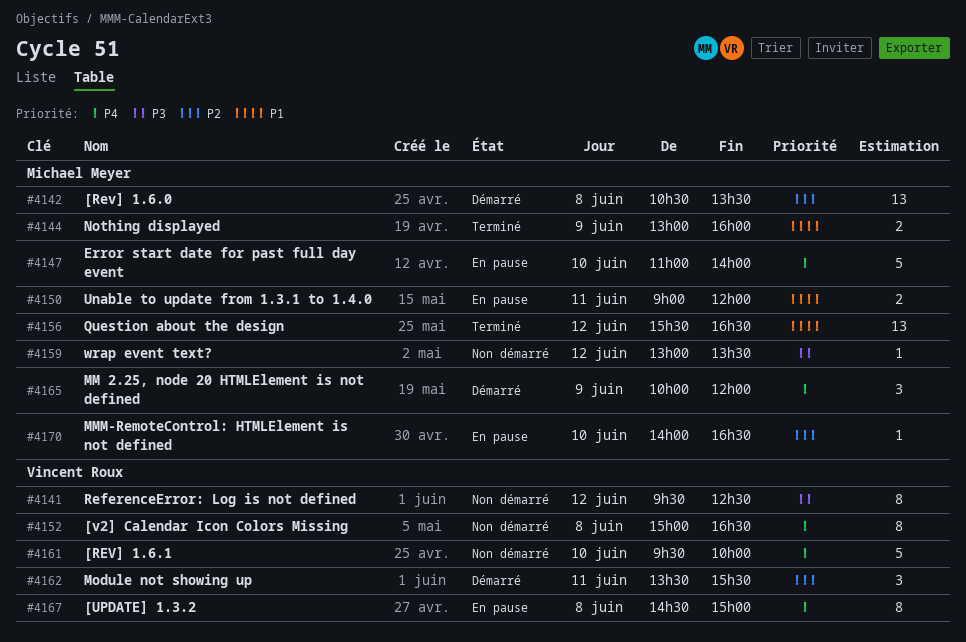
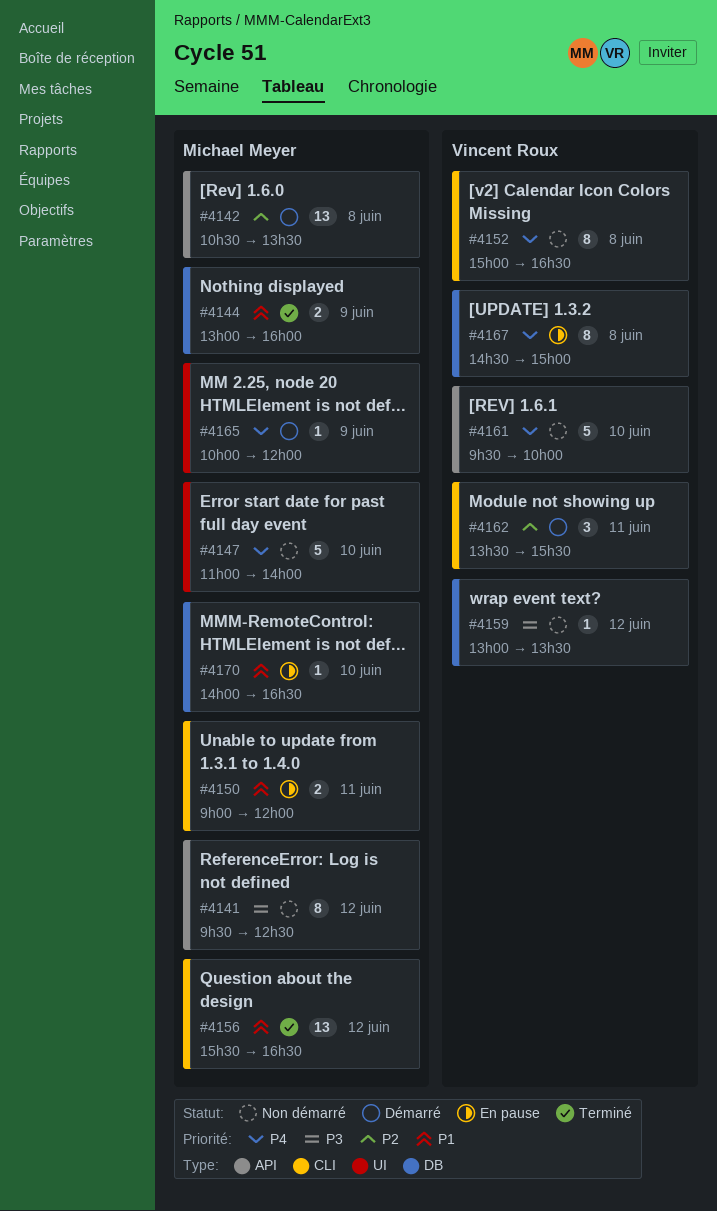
#4141, owner: Vincent Roux -> Michael Meyer
#4147, status: En pause -> Non démarré
#4159, owner: Michael Meyer -> Vincent Roux
#4165, estimate: 3 -> 1
#4170, priority: P2 -> P1

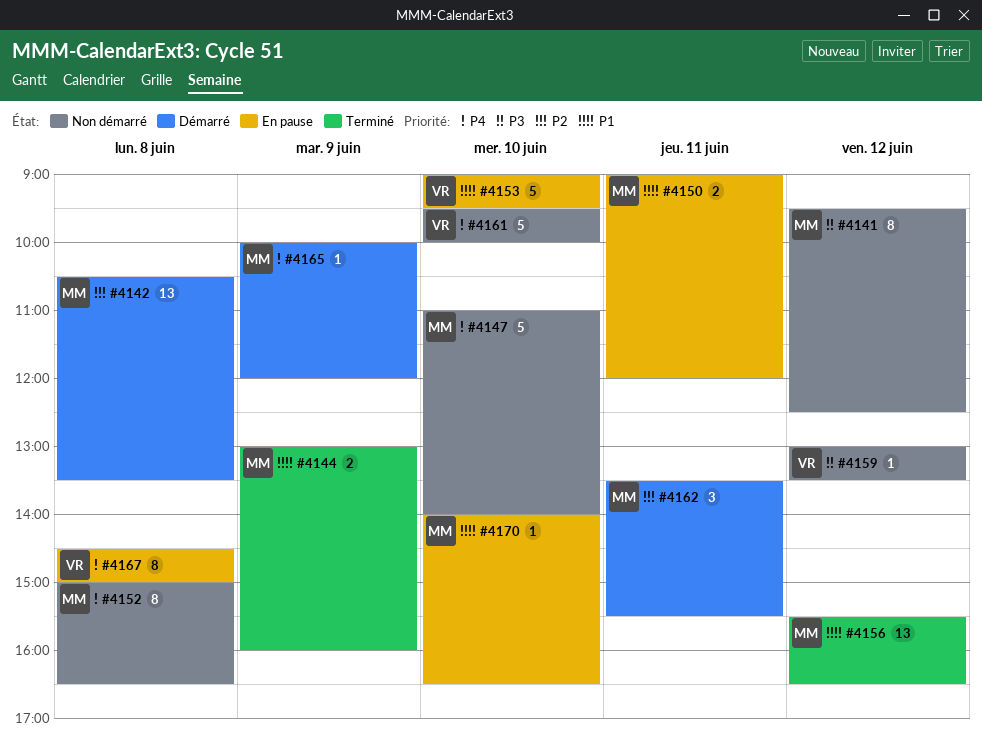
#4152, owner: Vincent Roux -> Michael Meyer
#4153: none -> present
#4162, owner: Vincent Roux -> Michael Meyer

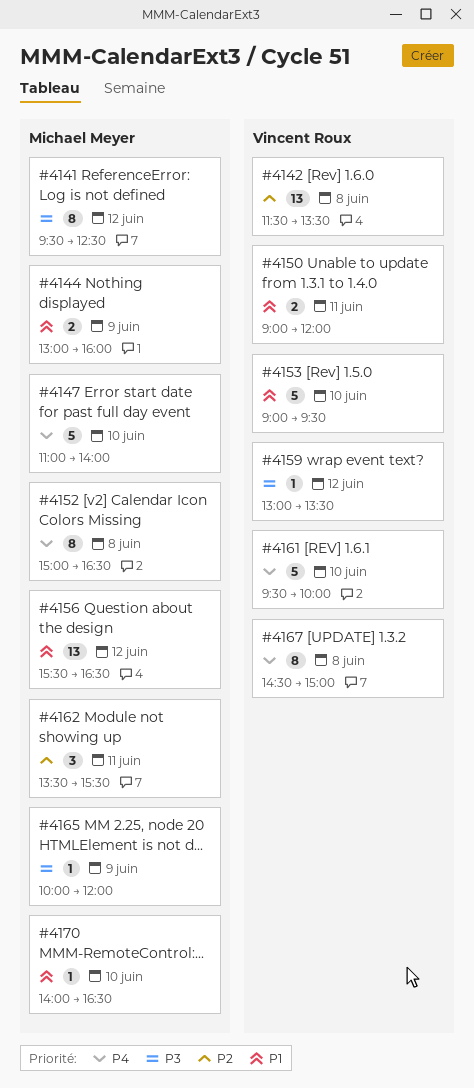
#4142, owner: Michael Meyer -> Vincent Roux
#4142, begins: 10:30 -> 11:30
#4150, owner: Michael Meyer -> Vincent Roux
#4165, priority: P4 -> P3

